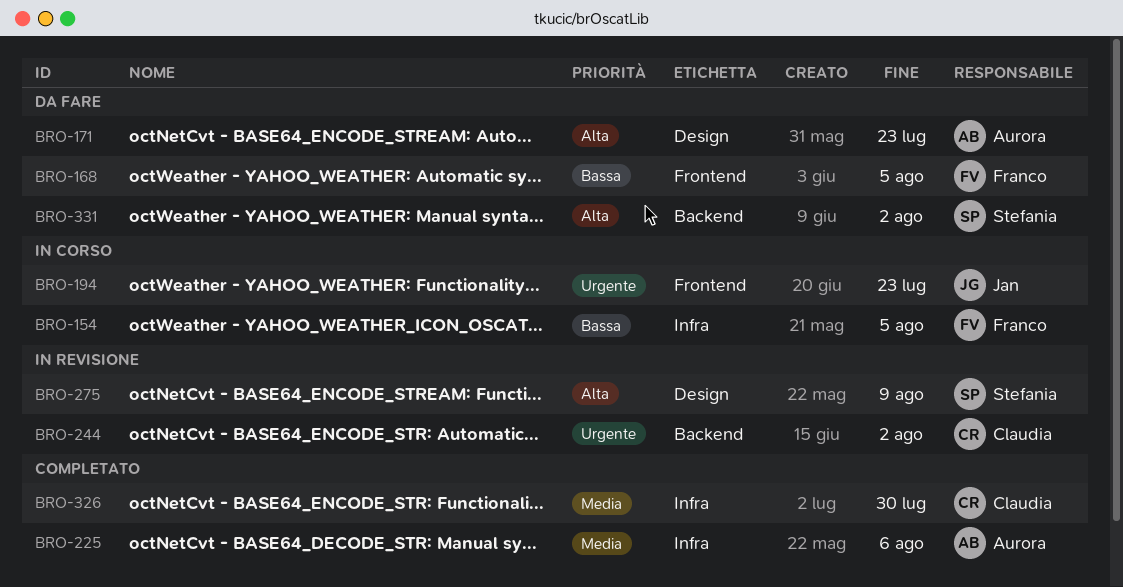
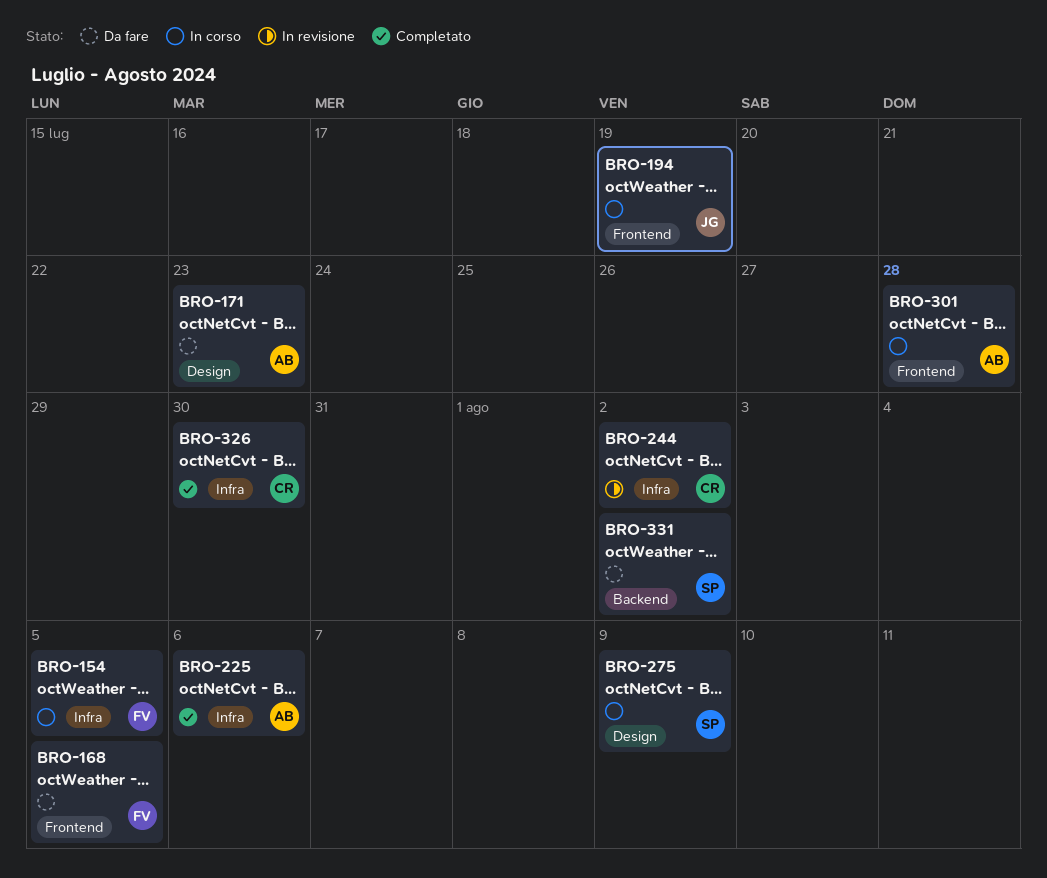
BRO-194, due: Jul 23 -> Jul 19
BRO-244, label: Backend -> Infra
BRO-275, status: In revisione -> In corso
BRO-301: none -> present

